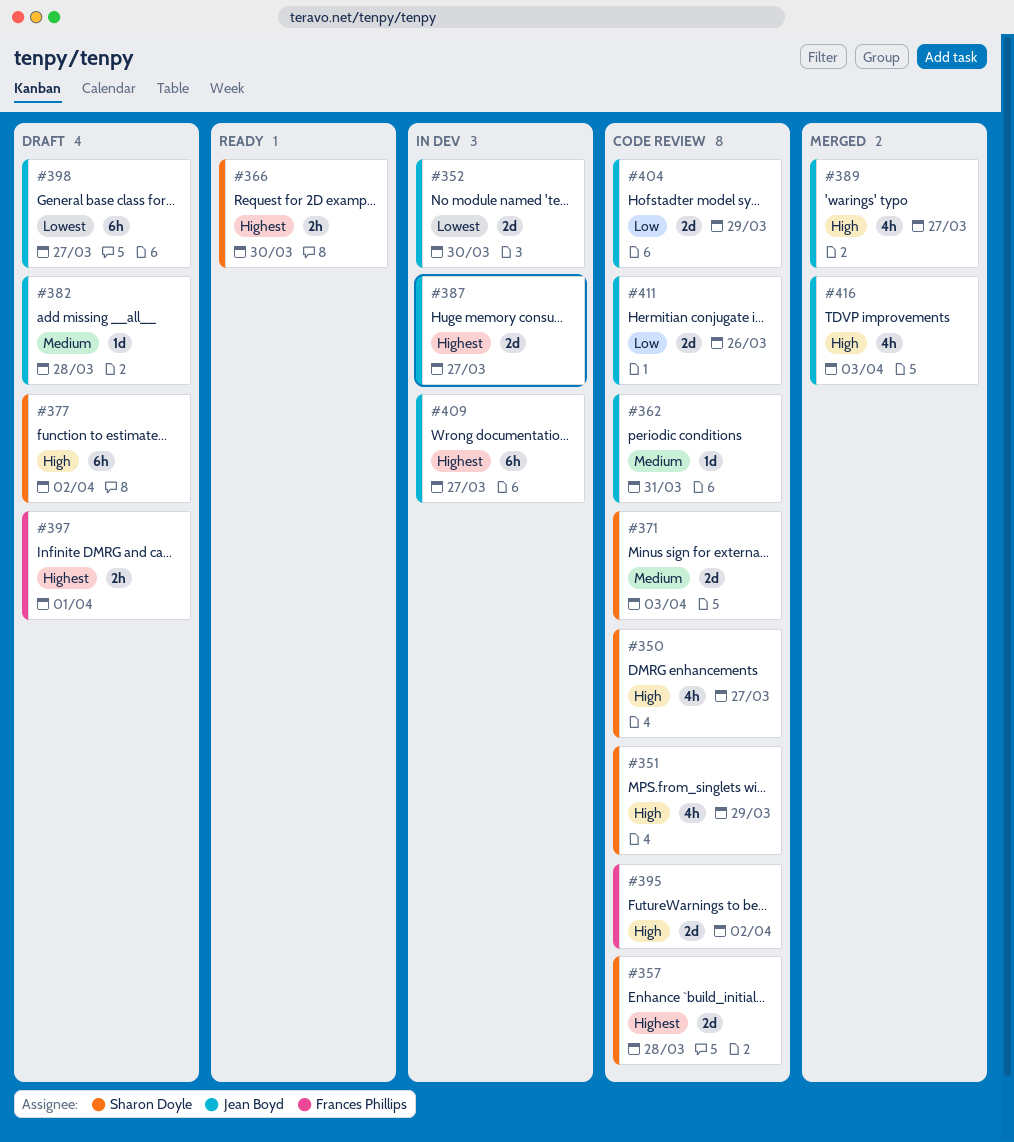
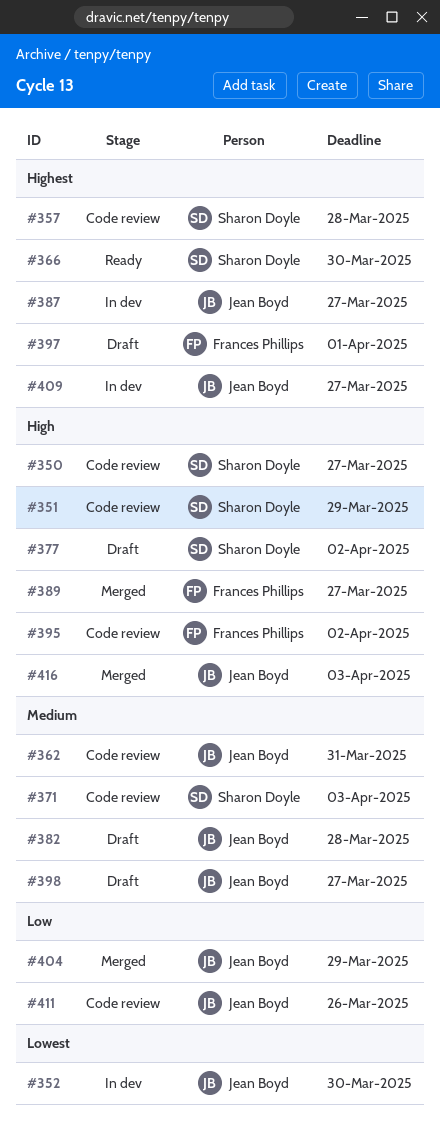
#389, owner: Jean Boyd -> Frances Phillips
#398, priority: Lowest -> Medium
#404, status: Code review -> Merged

